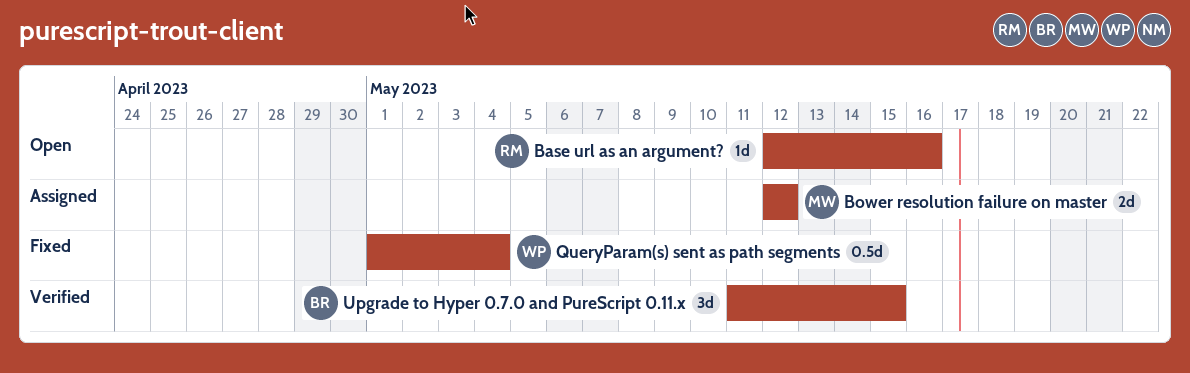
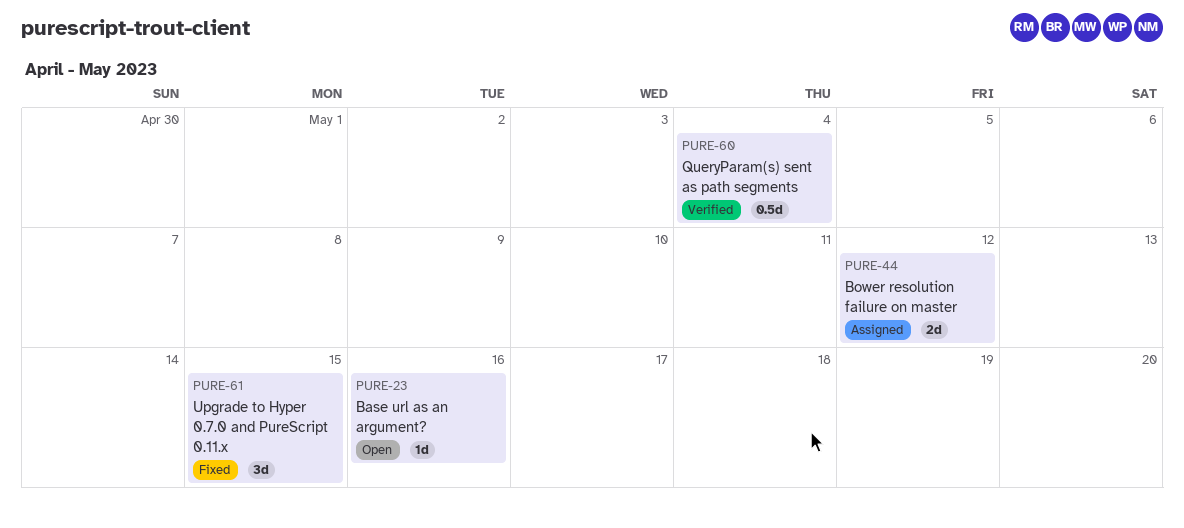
QueryParam(s) sent as path segments, status: Fixed -> Verified
Upgrade to Hyper 0.7.0 and PureScript 0.11.x, status: Verified -> Fixed

